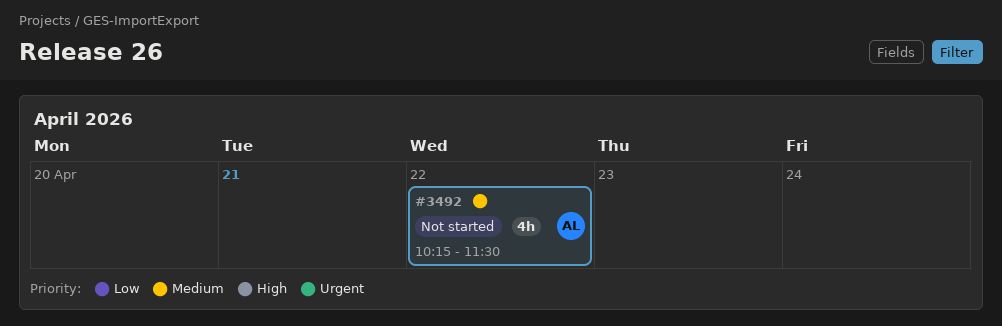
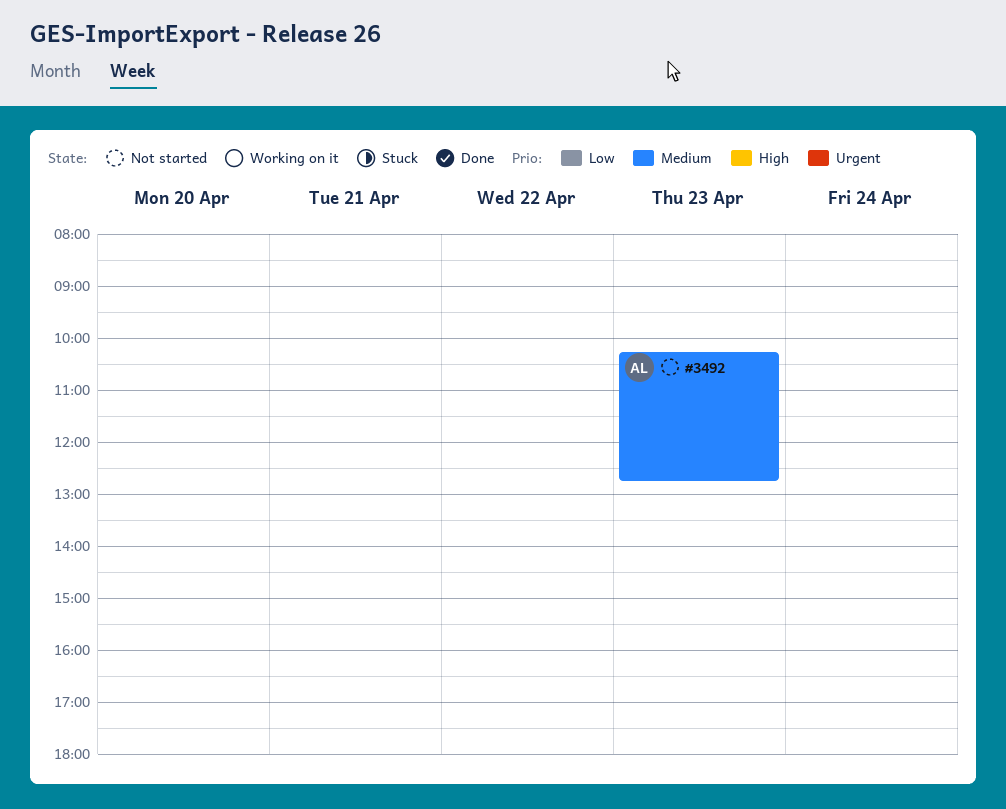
#3492, day: Apr 22 -> Apr 23
#3492, ends: 11:30 -> 12:45

